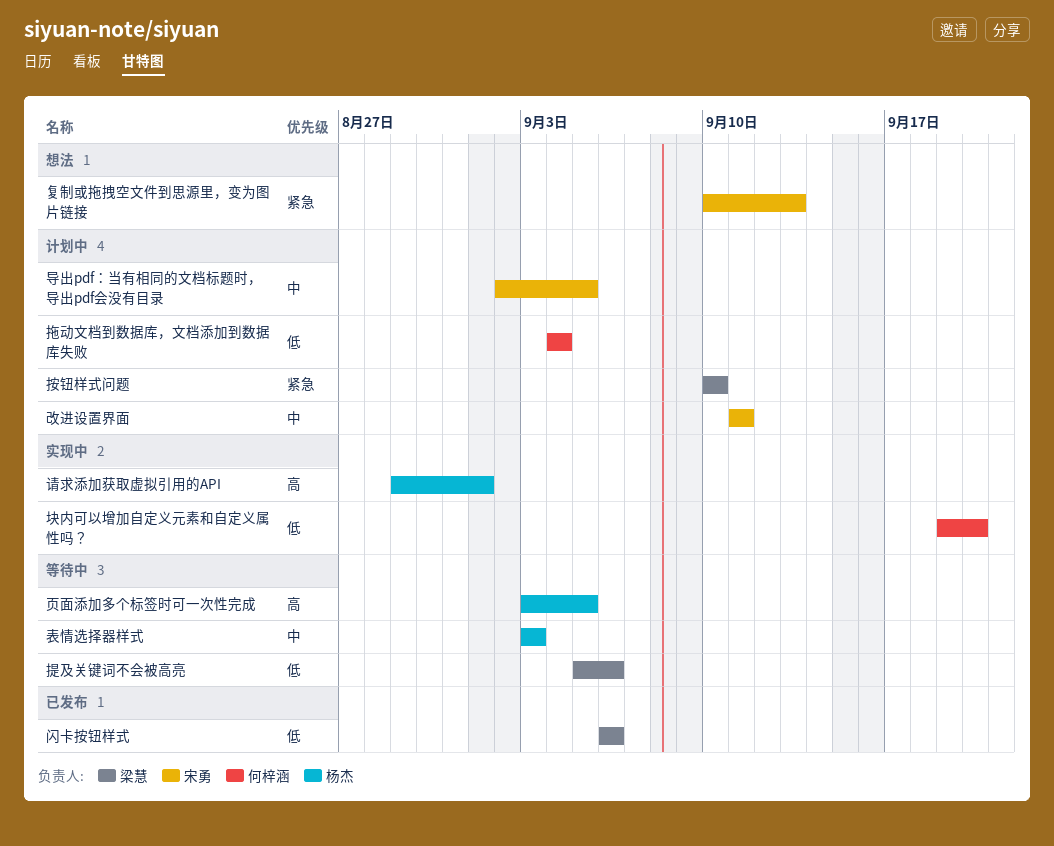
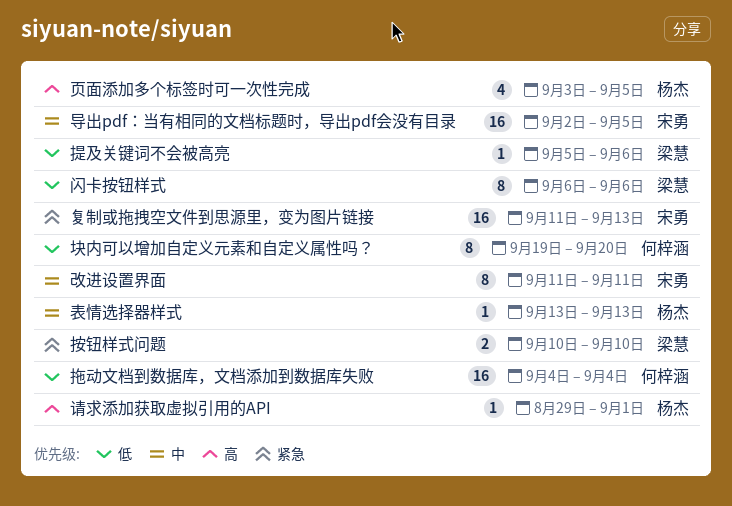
复制或拖拽空文件到思源里，变为图片链接, start: Sep 10 -> Sep 11
表情选择器样式, start: Sep 3 -> Sep 13
表情选择器样式, due: Sep 3 -> Sep 13

